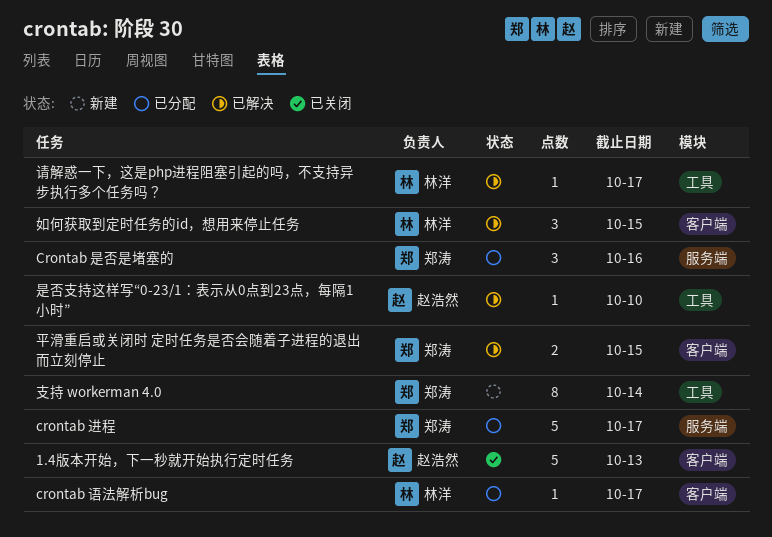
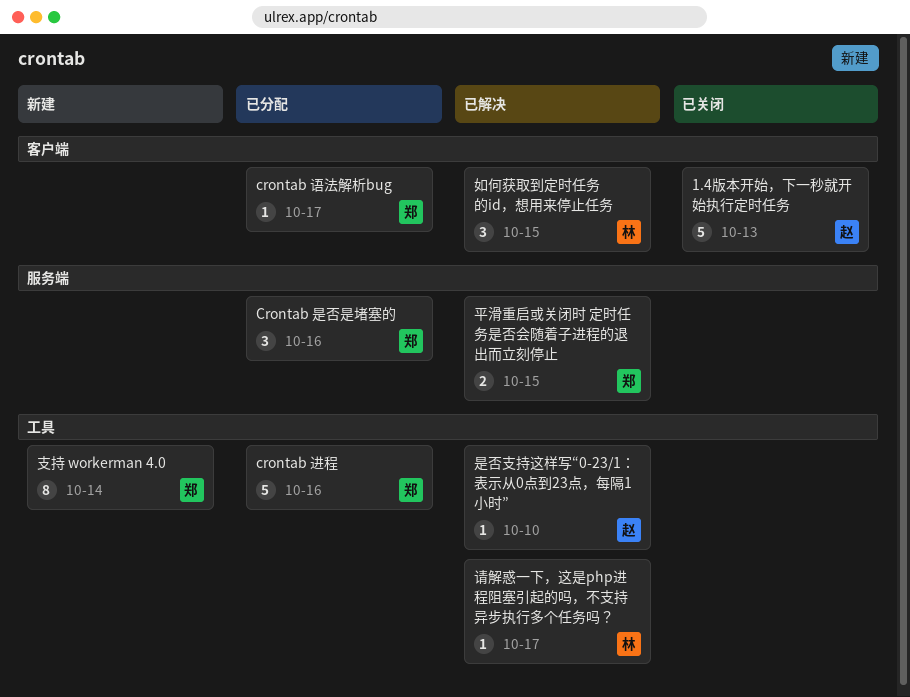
crontab 语法解析bug, owner: 林洋 -> 郑涛
crontab 进程, label: 服务端 -> 工具
crontab 进程, due: Oct 17 -> Oct 16
平滑重启或关闭时 定时任务是否会随着子进程的退出而立刻停止, label: 客户端 -> 服务端

